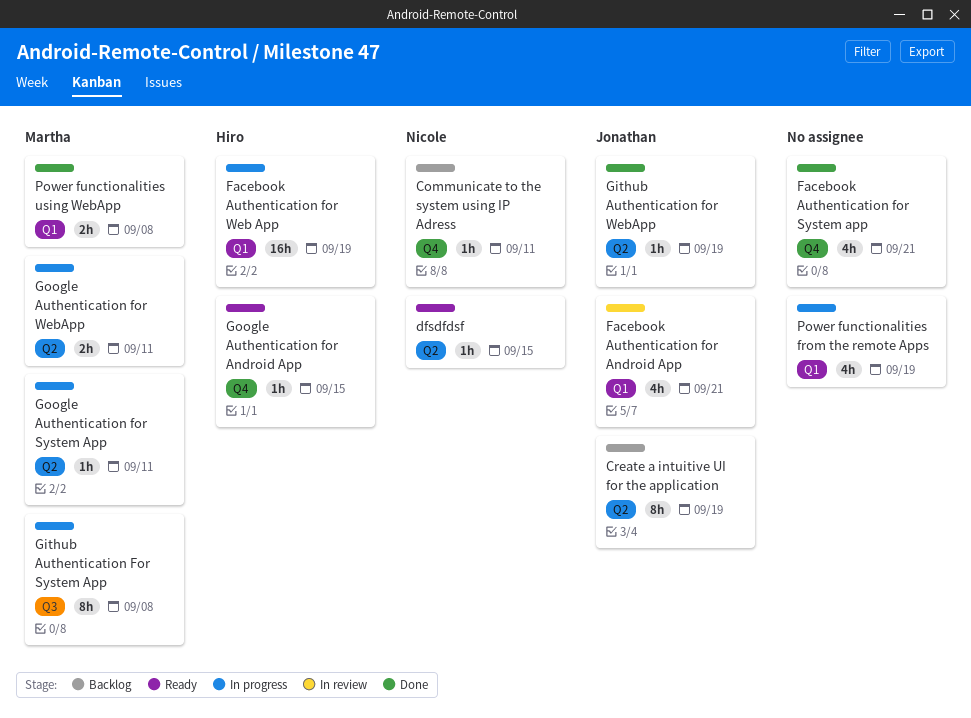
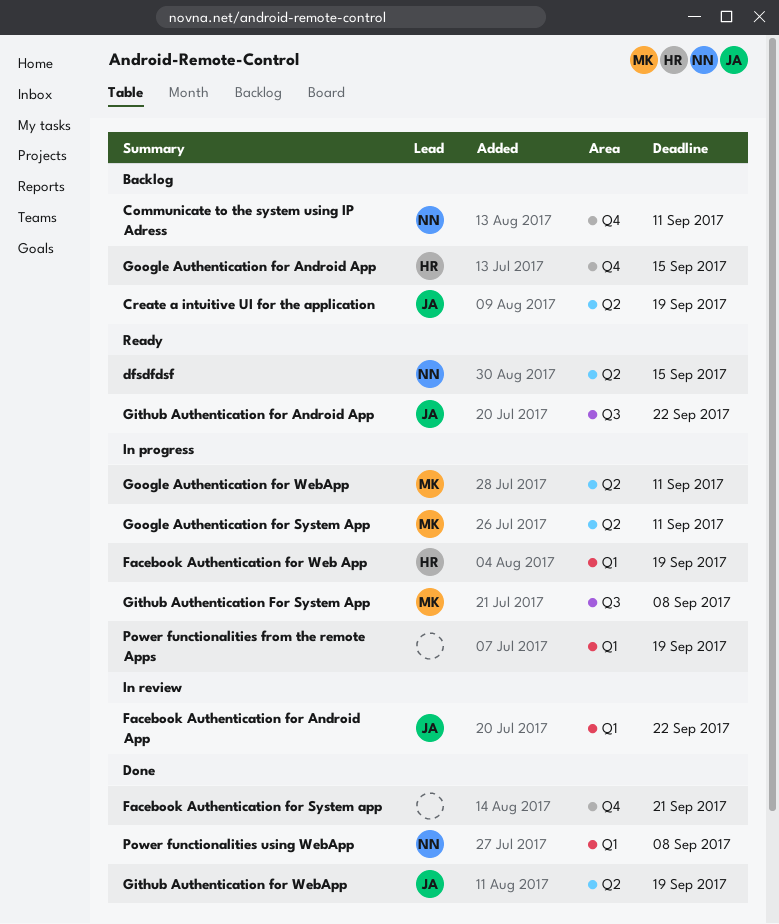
Facebook Authentication for Android App, due: Sep 21 -> Sep 22
Github Authentication for Android App: none -> present
Google Authentication for Android App, status: Ready -> Backlog
Power functionalities using WebApp, owner: Martha -> Nicole

